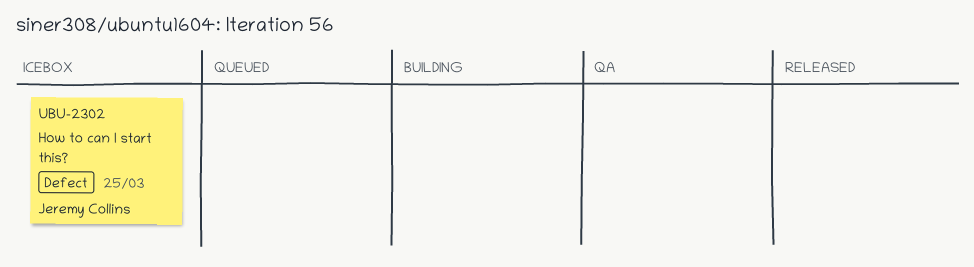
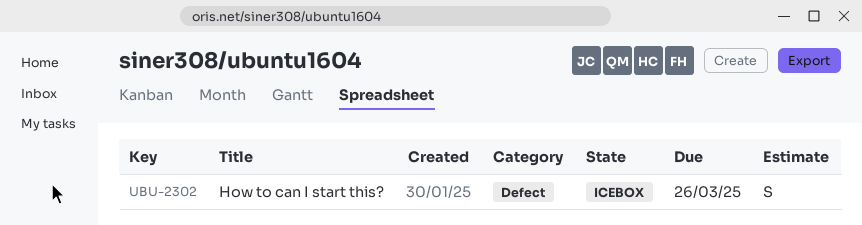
UBU-2302, due: Mar 25 -> Mar 26

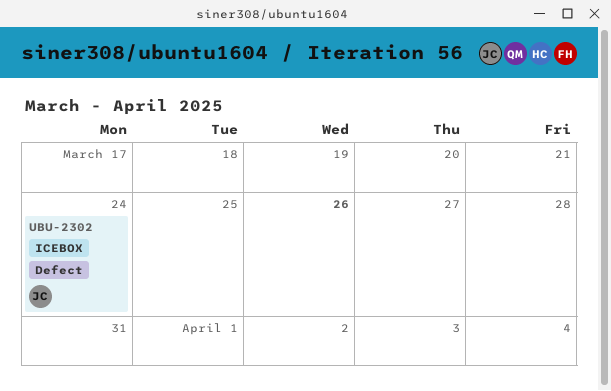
UBU-2302, due: Mar 26 -> Mar 24

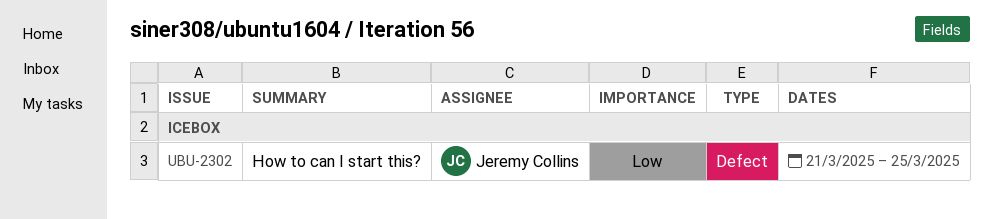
UBU-2302, due: Mar 24 -> Mar 25

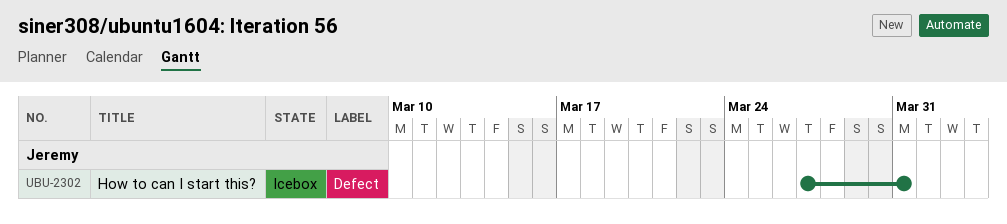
UBU-2302, start: Mar 21 -> Mar 27
UBU-2302, due: Mar 25 -> Mar 31

